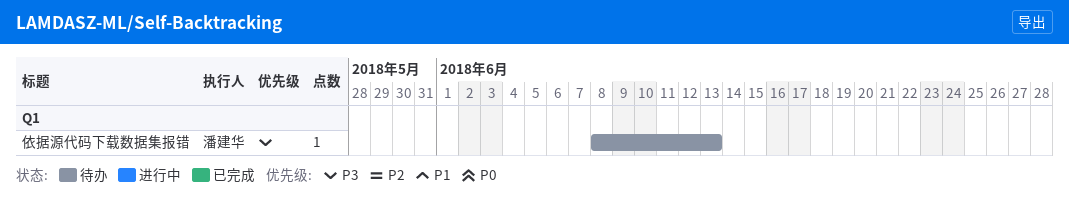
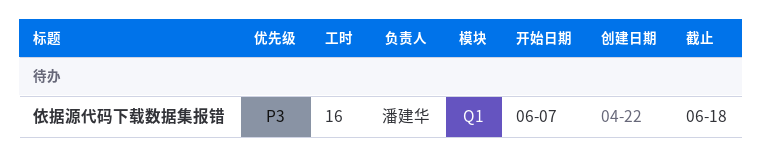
依据源代码下载数据集报错, estimate: 1 -> 16
依据源代码下载数据集报错, start: Jun 8 -> Jun 7
依据源代码下载数据集报错, due: Jun 13 -> Jun 18

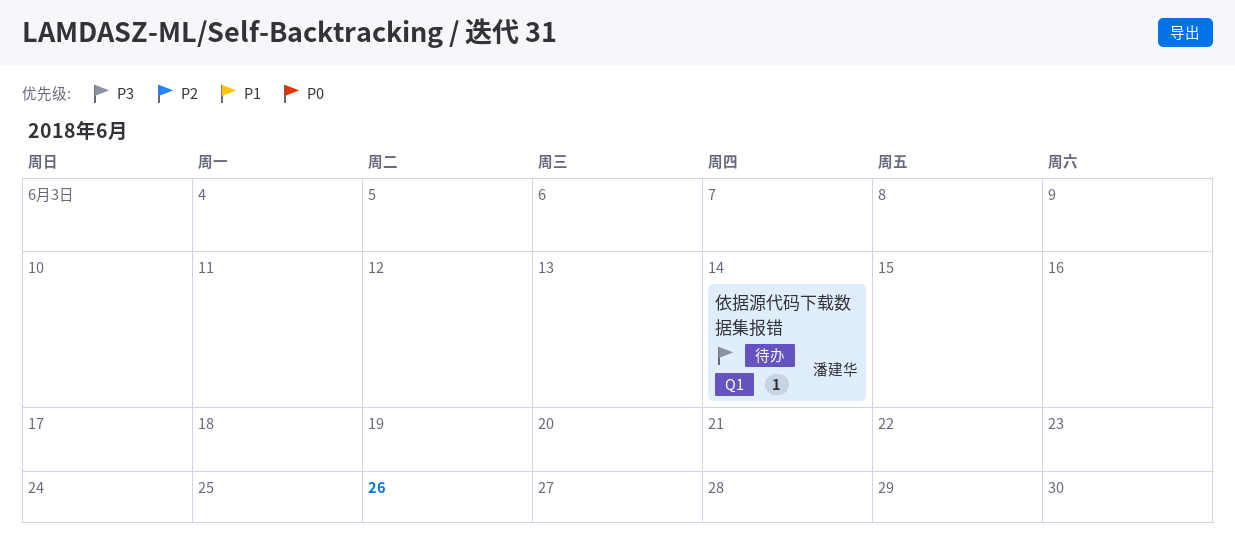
依据源代码下载数据集报错, estimate: 16 -> 1
依据源代码下载数据集报错, due: Jun 18 -> Jun 14

